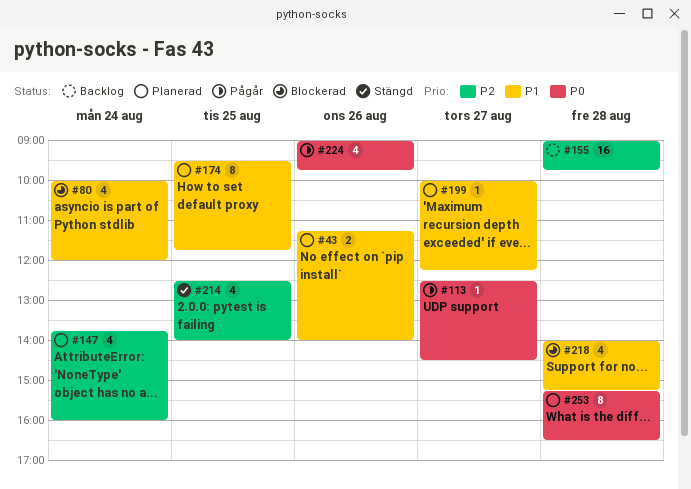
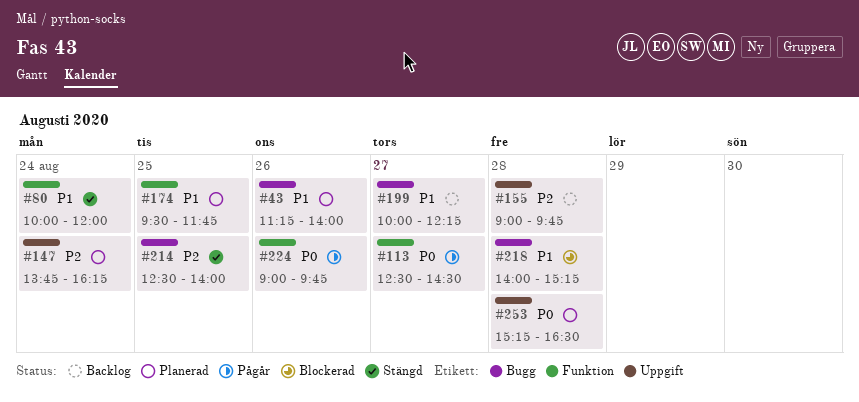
#80, status: Blockerad -> Stängd
#147, ends: 16:00 -> 16:15
#199, status: Planerad -> Backlog

